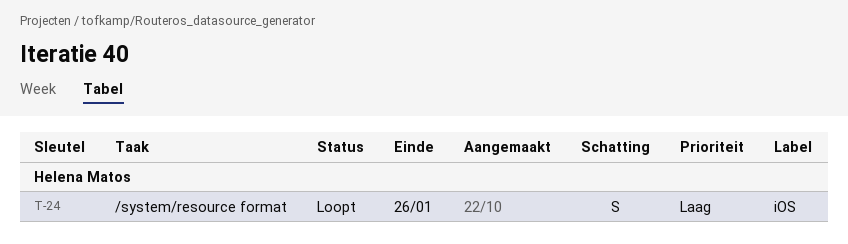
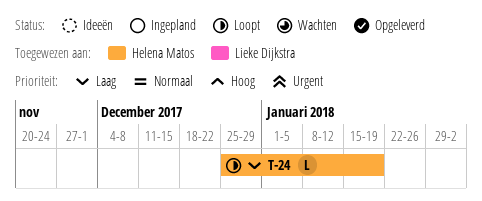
T-24, estimate: S -> L
T-24, due: Jan 26 -> Jan 19

